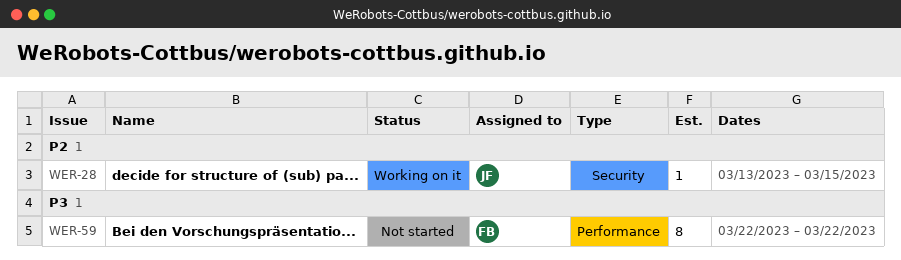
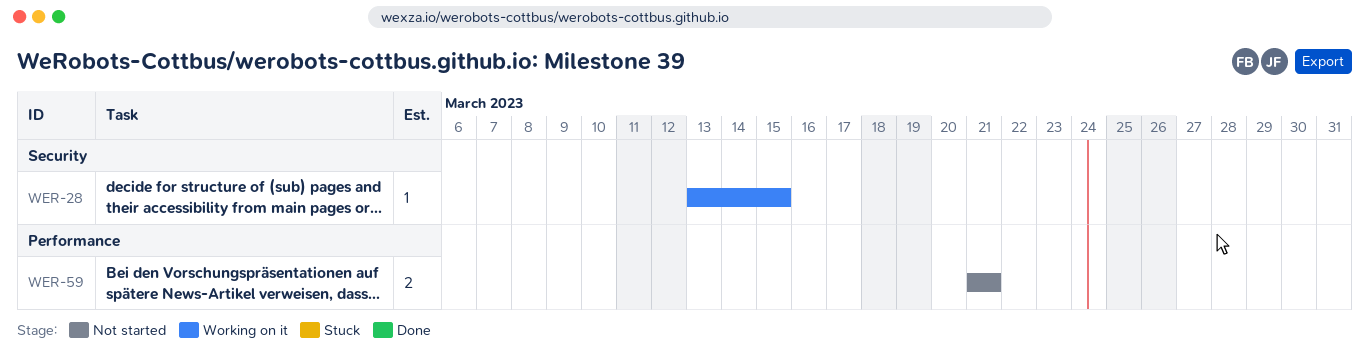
WER-59, estimate: 8 -> 2
WER-59, start: Mar 22 -> Mar 21
WER-59, due: Mar 22 -> Mar 21

